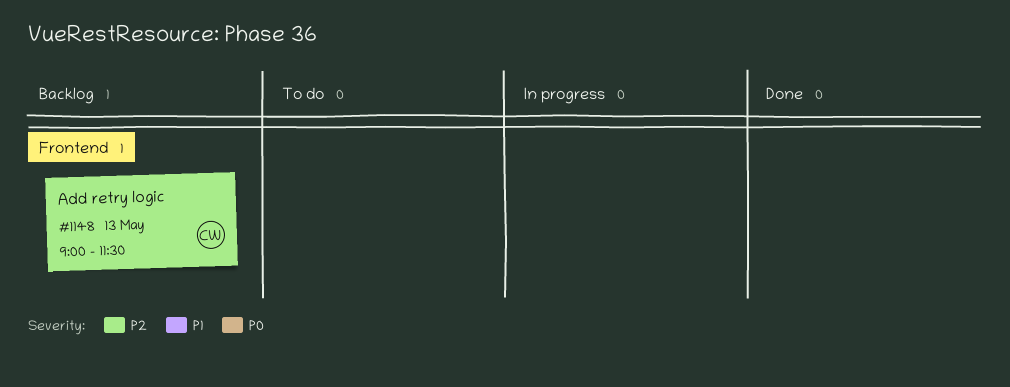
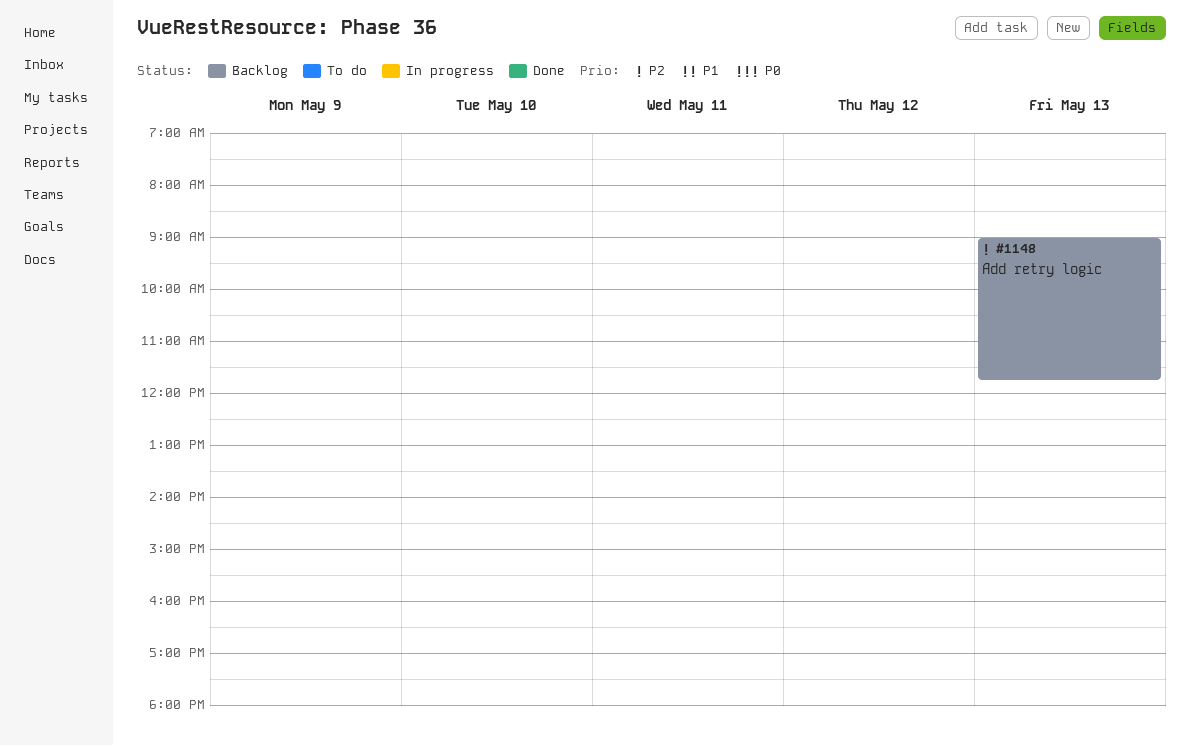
#1148, ends: 11:30 -> 11:45

